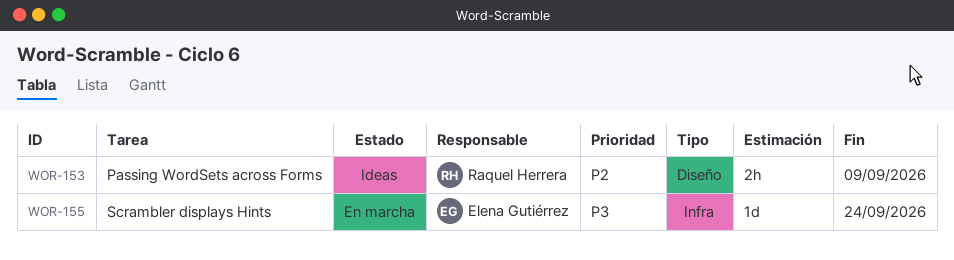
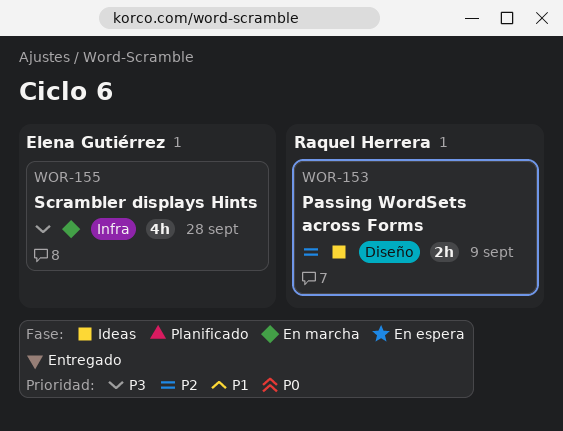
WOR-155, estimate: 1d -> 4h
WOR-155, due: Sep 24 -> Sep 28

